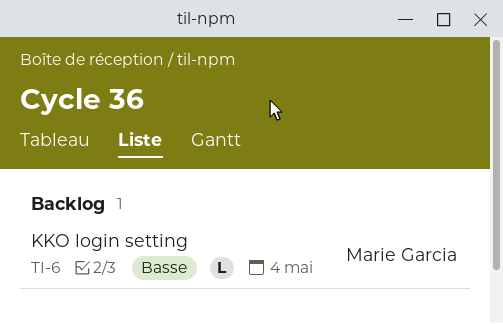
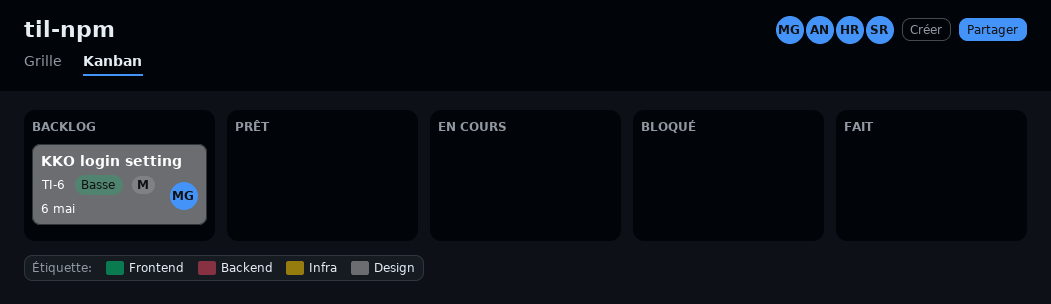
TI-6, estimate: L -> M
TI-6, due: May 4 -> May 6

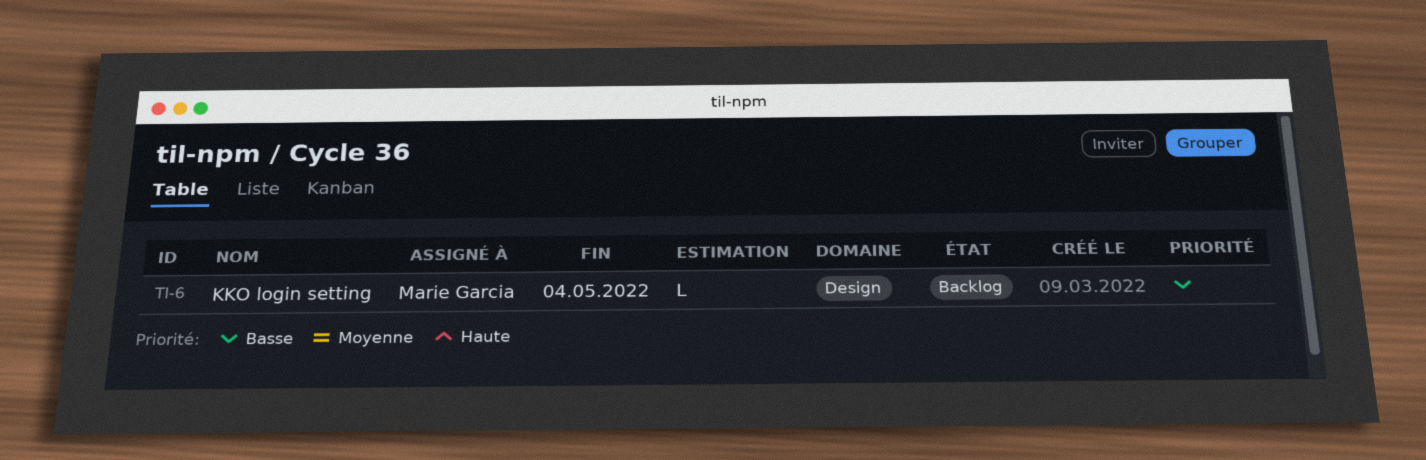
TI-6, estimate: M -> L
TI-6, due: May 6 -> May 4

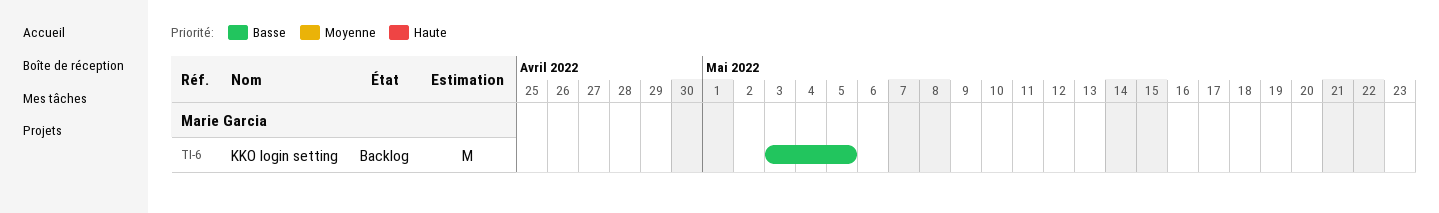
TI-6, estimate: L -> M
TI-6, due: May 4 -> May 5

